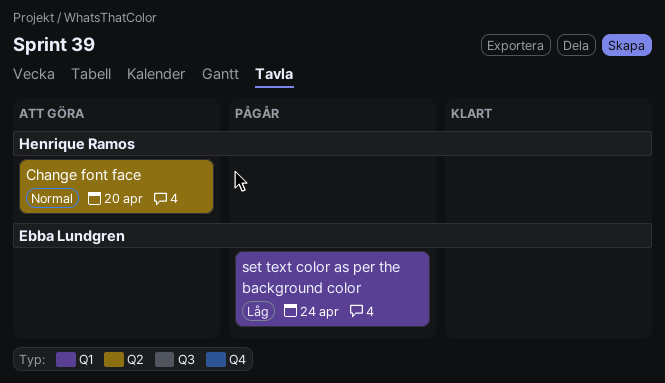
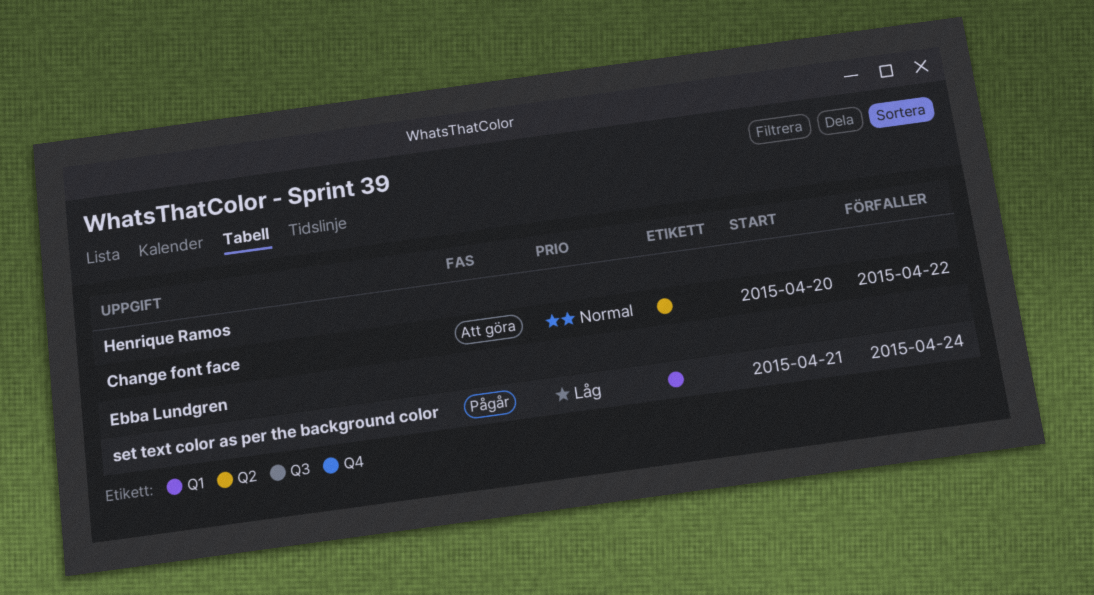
Change font face, due: Apr 20 -> Apr 22

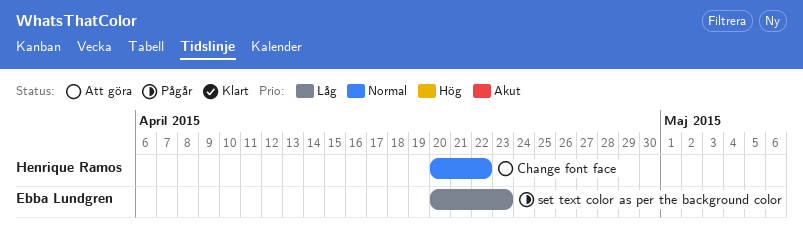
set text color as per the background color, start: Apr 21 -> Apr 20
set text color as per the background color, due: Apr 24 -> Apr 23

